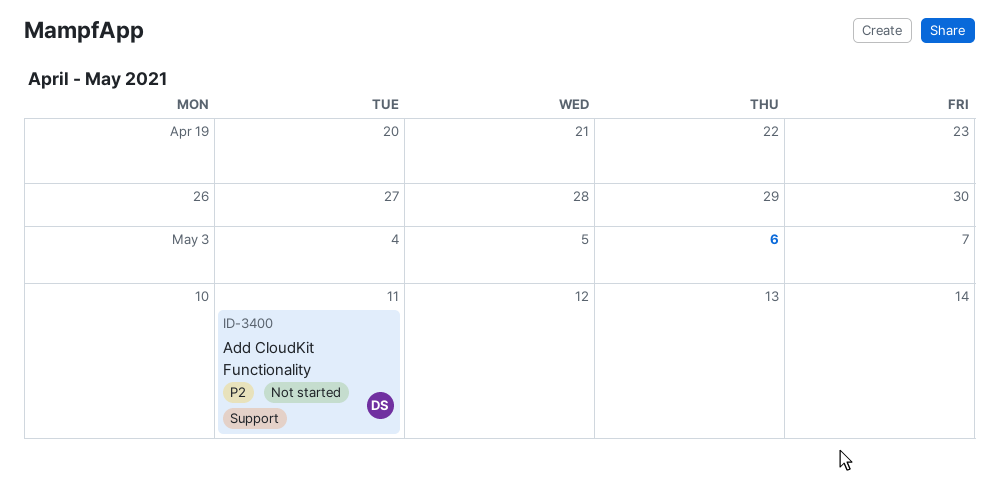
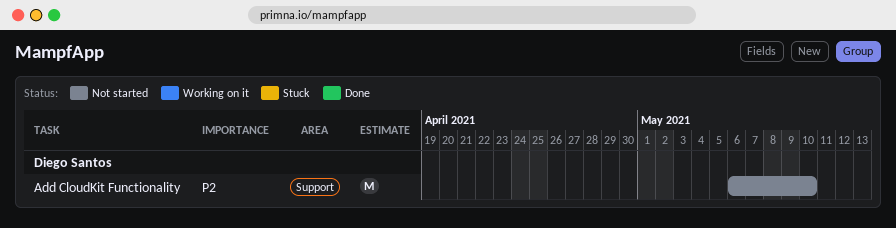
Add CloudKit Functionality, due: May 11 -> May 10

